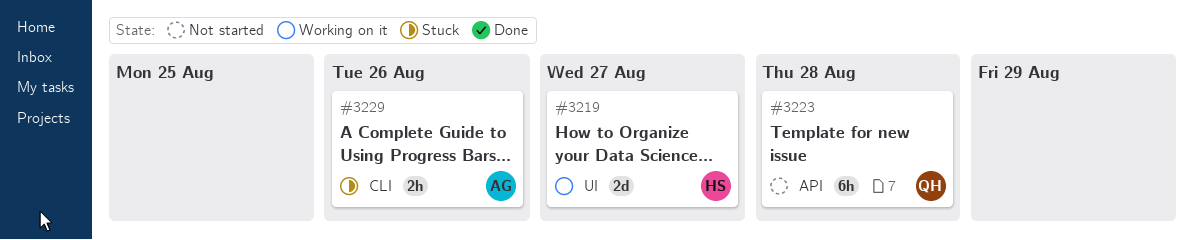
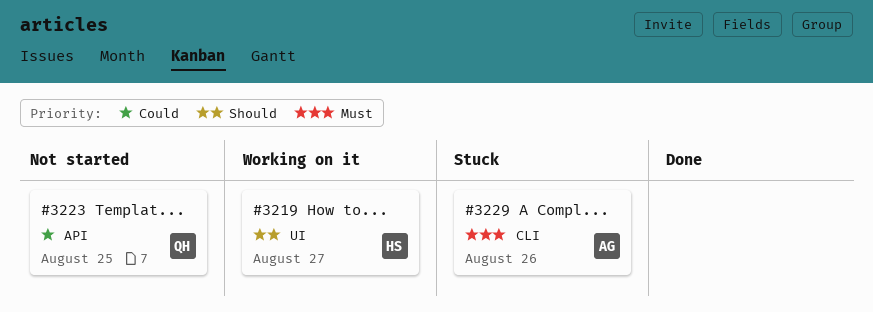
#3223, due: Aug 28 -> Aug 25

